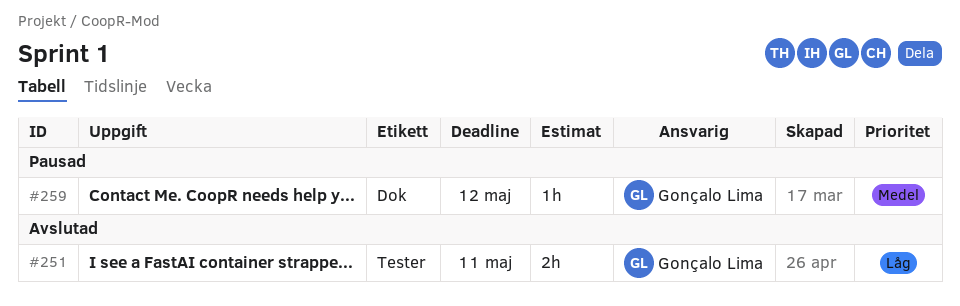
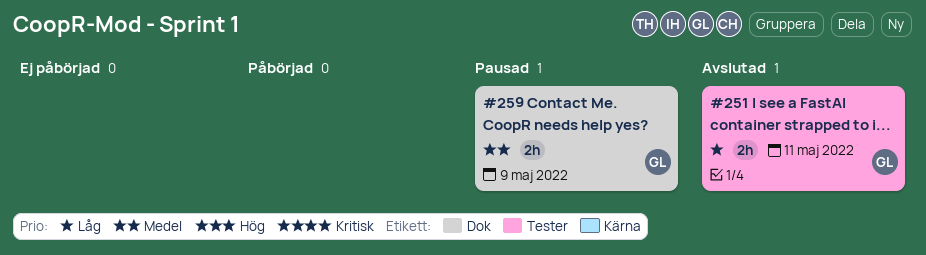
#259, estimate: 1h -> 2h
#259, due: May 12 -> May 9

